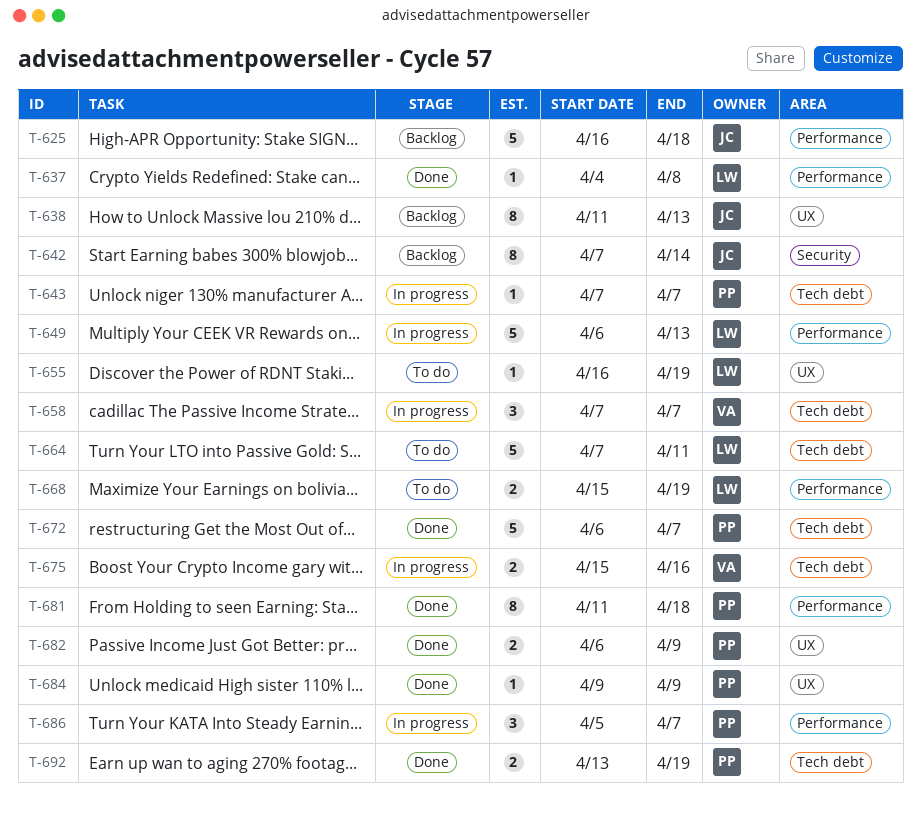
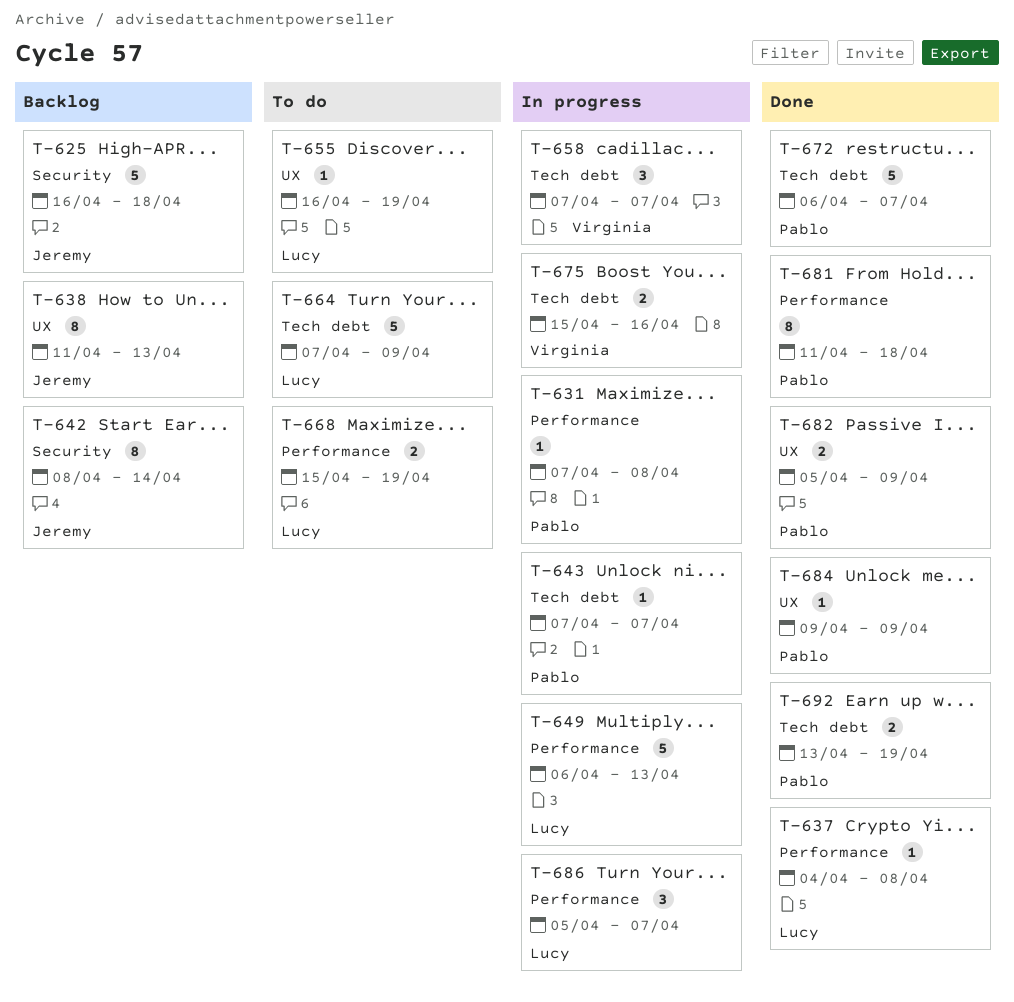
T-625, label: Performance -> Security
T-631: none -> present
T-642, start: Apr 7 -> Apr 8
T-664, due: Apr 11 -> Apr 9
T-682, start: Apr 6 -> Apr 5
T-686, owner: Pablo -> Lucy

